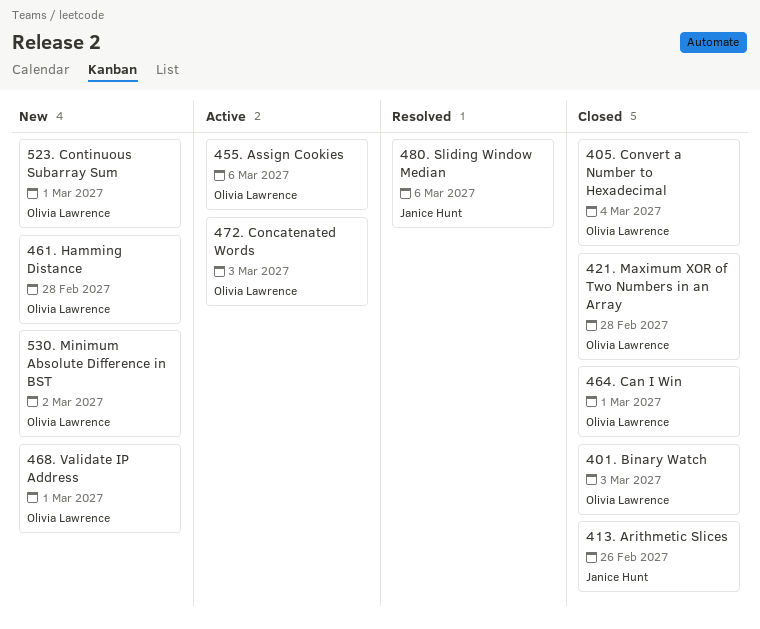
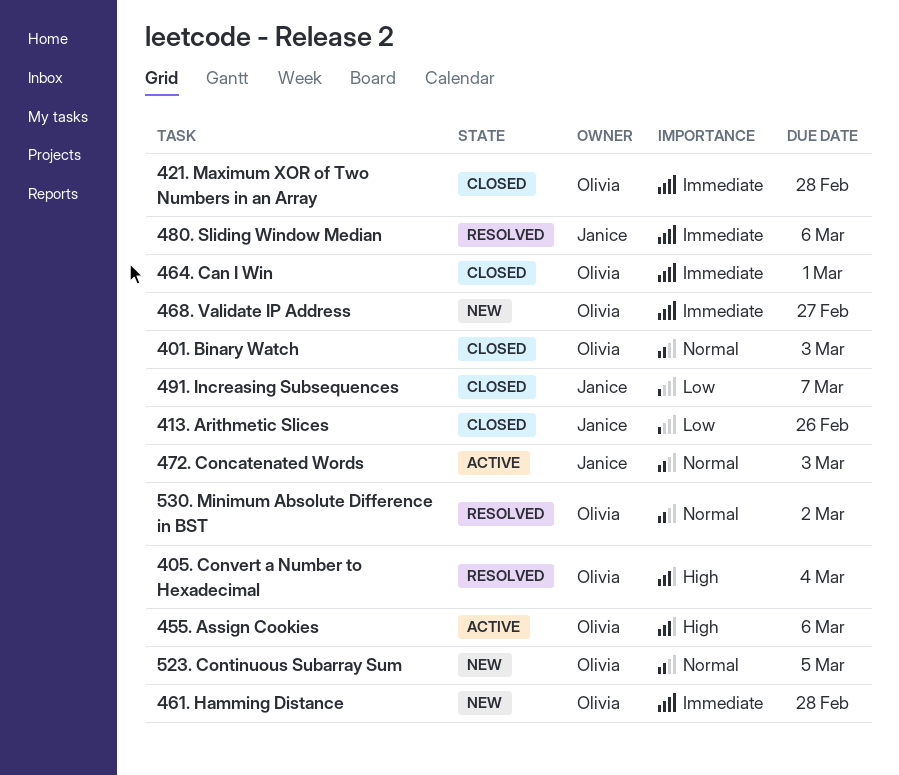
405. Convert a Number to Hexadecimal, status: Closed -> Resolved
468. Validate IP Address, due: Mar 1 -> Feb 27
472. Concatenated Words, owner: Olivia Lawrence -> Janice Hunt
491. Increasing Subsequences: none -> present
523. Continuous Subarray Sum, due: Mar 1 -> Mar 5
530. Minimum Absolute Difference in BST, status: New -> Resolved

